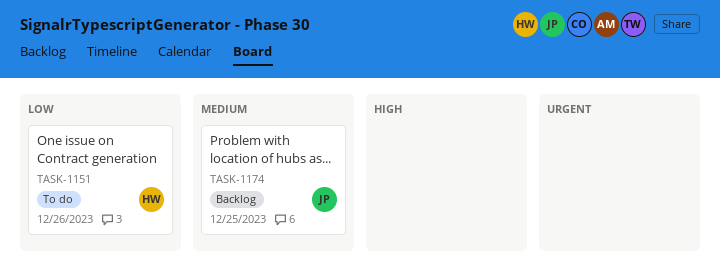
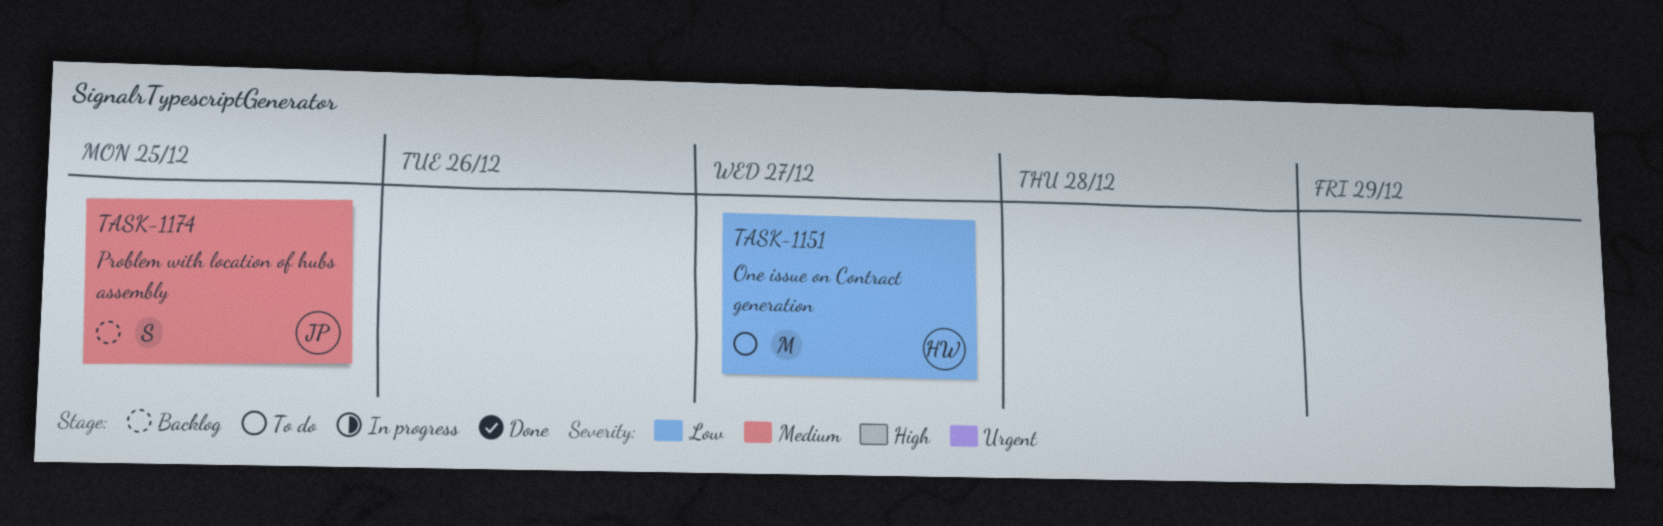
TASK-1151, due: Dec 26 -> Dec 27

